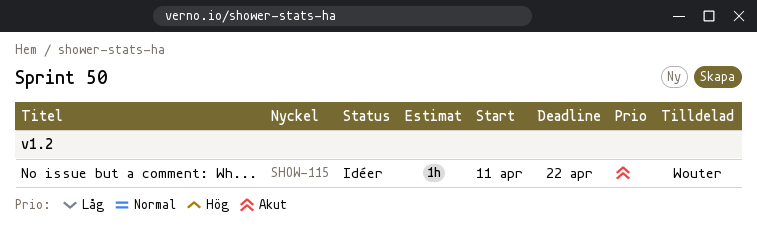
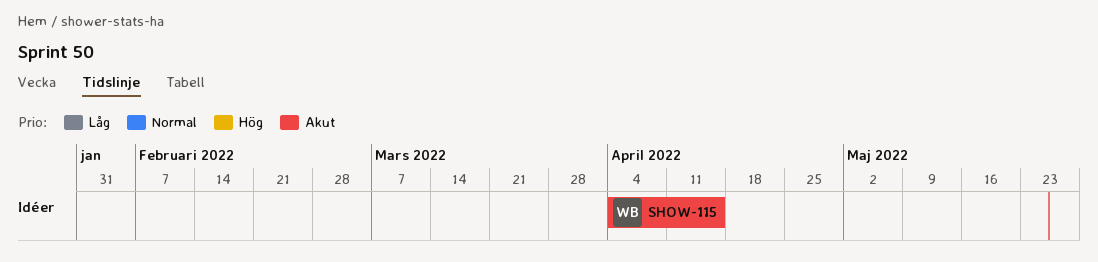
SHOW-115, start: Apr 11 -> Apr 4
SHOW-115, due: Apr 22 -> Apr 15

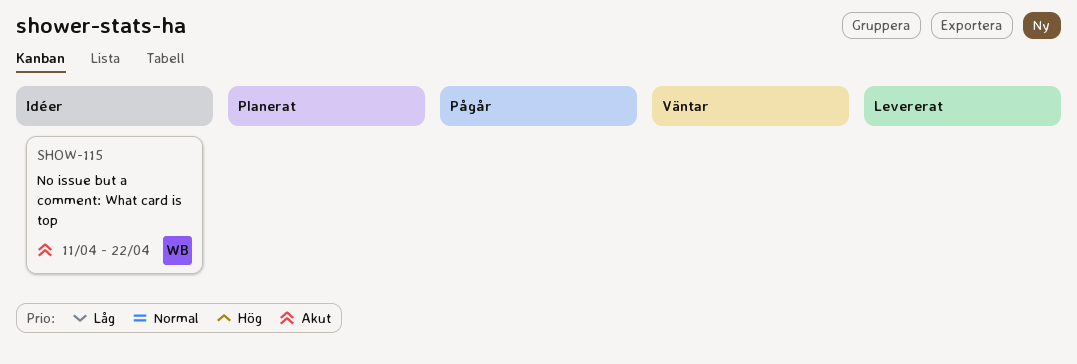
SHOW-115, start: Apr 4 -> Apr 11
SHOW-115, due: Apr 15 -> Apr 22

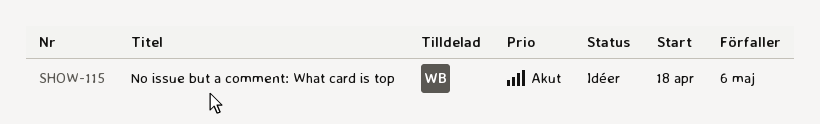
SHOW-115, start: Apr 11 -> Apr 18
SHOW-115, due: Apr 22 -> May 6

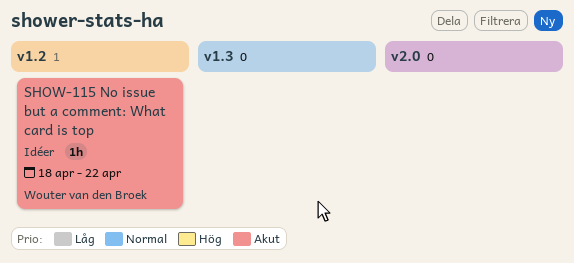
SHOW-115, due: May 6 -> Apr 22

